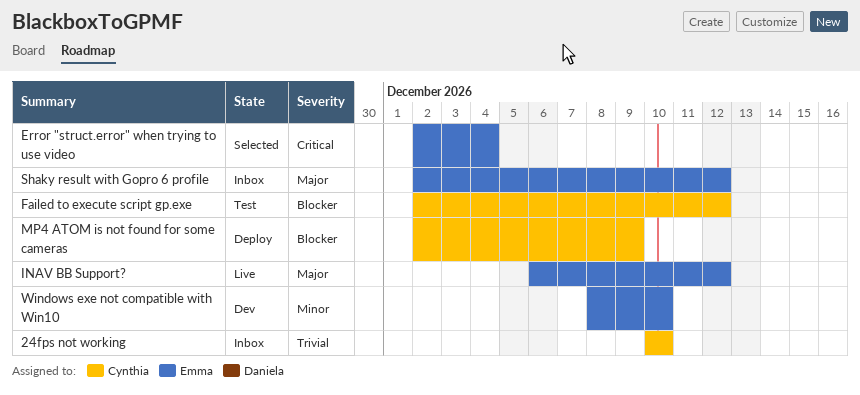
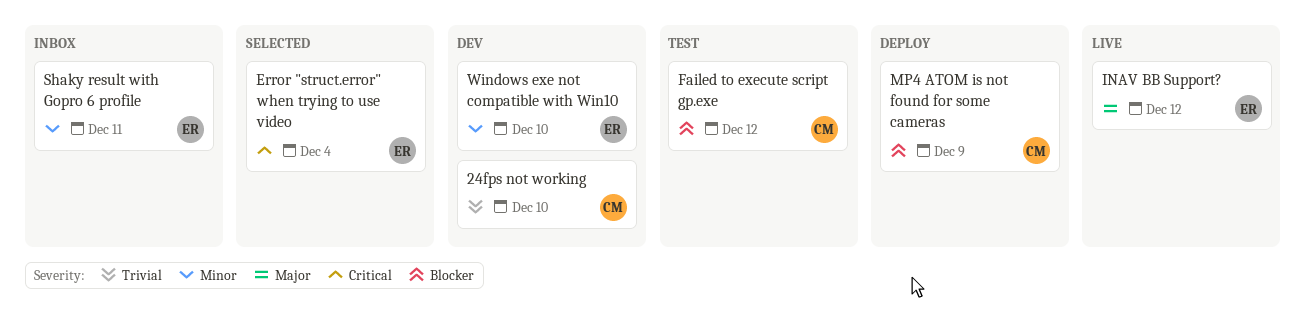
24fps not working, status: Inbox -> Dev
Shaky result with Gopro 6 profile, priority: Major -> Minor
Shaky result with Gopro 6 profile, due: Dec 12 -> Dec 11

